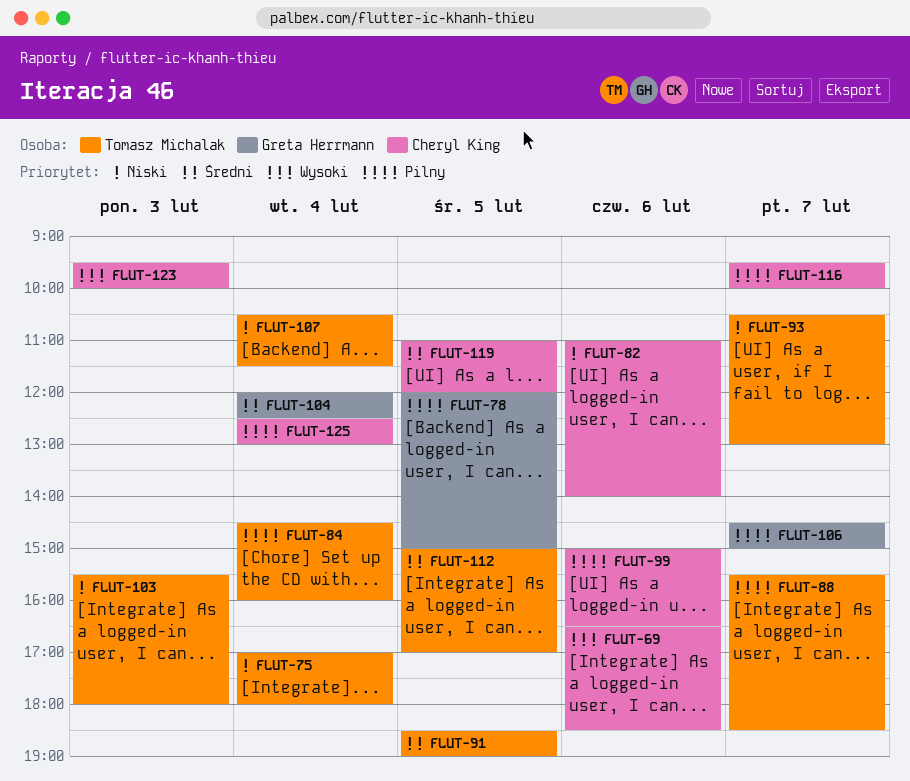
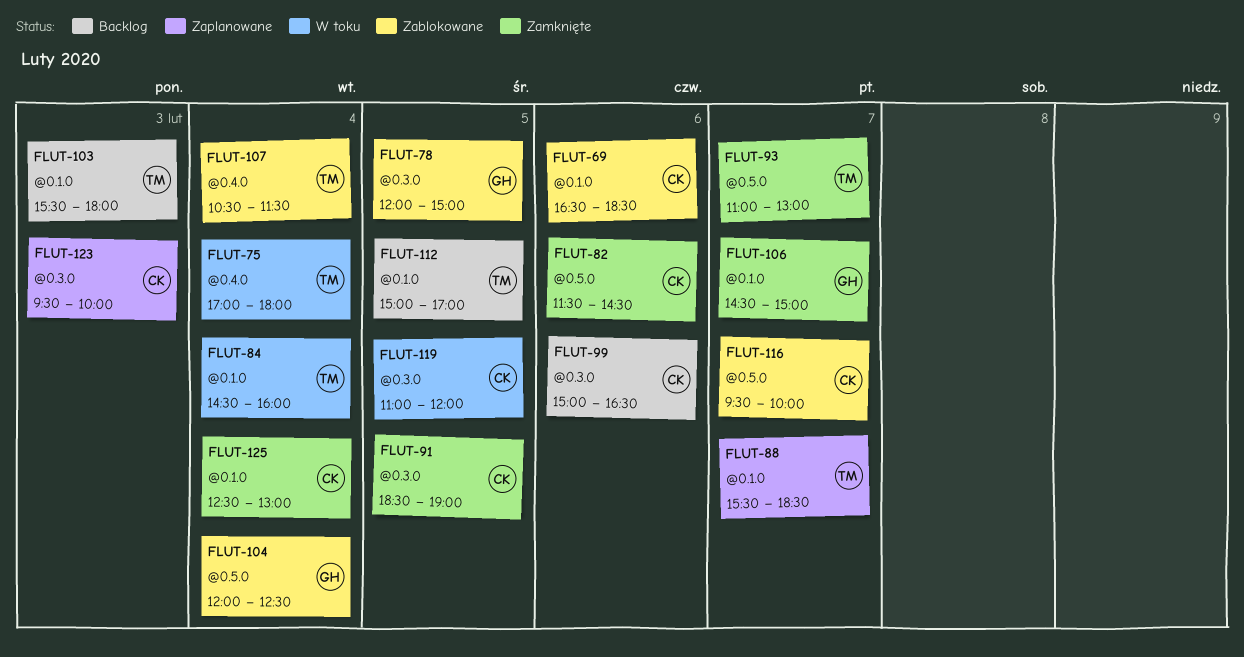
FLUT-82, begins: 11:00 -> 11:30
FLUT-82, ends: 14:00 -> 14:30
FLUT-91, owner: Tomasz Michalak -> Cheryl King
FLUT-93, begins: 10:30 -> 11:00

